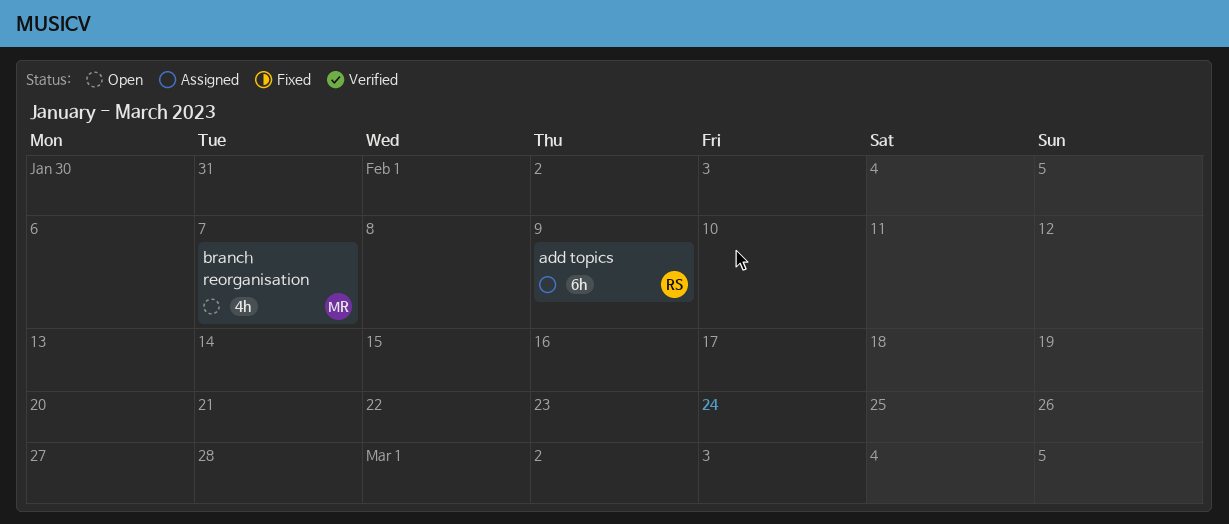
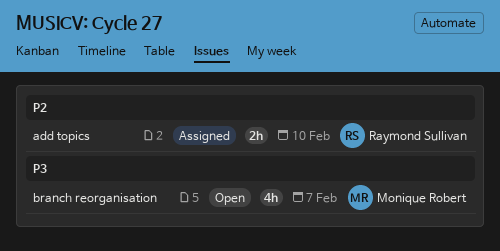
add topics, estimate: 6h -> 2h
add topics, due: Feb 9 -> Feb 10

